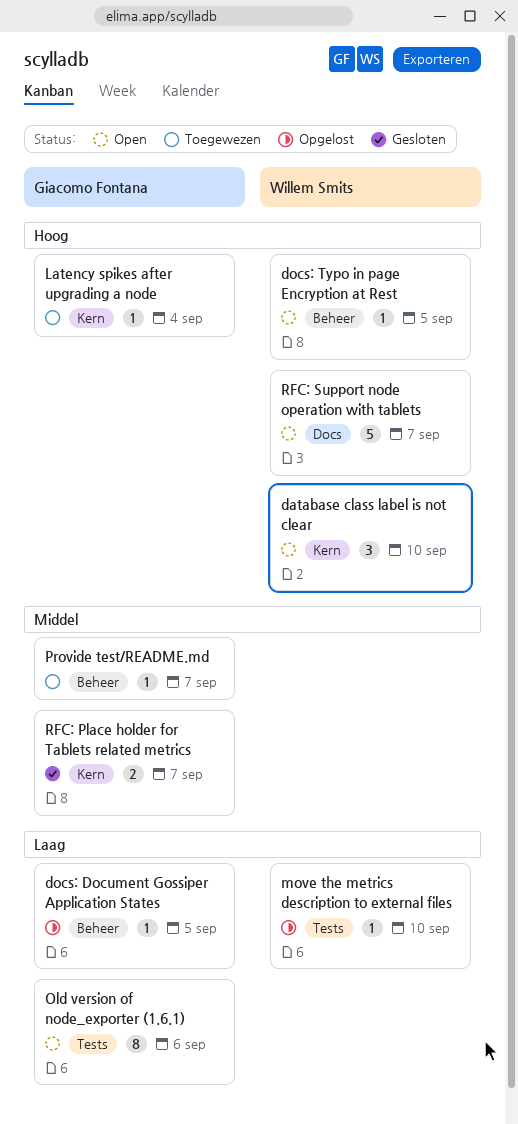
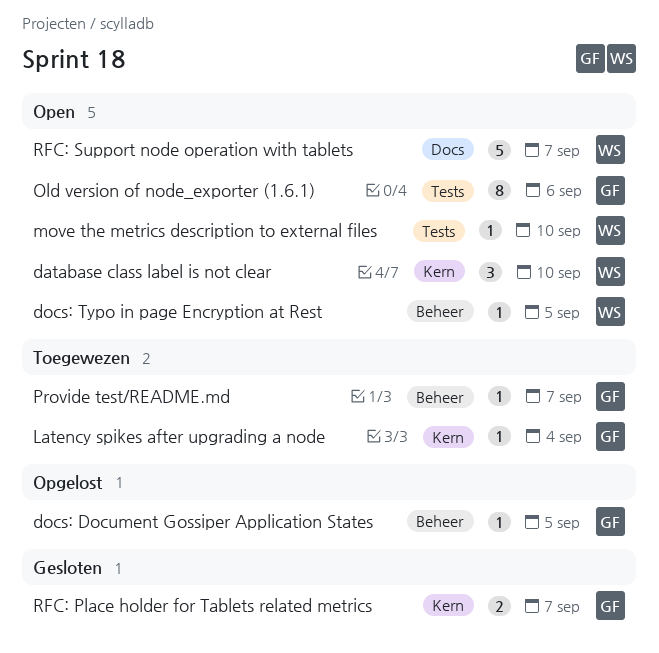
move the metrics description to external files, status: Opgelost -> Open

